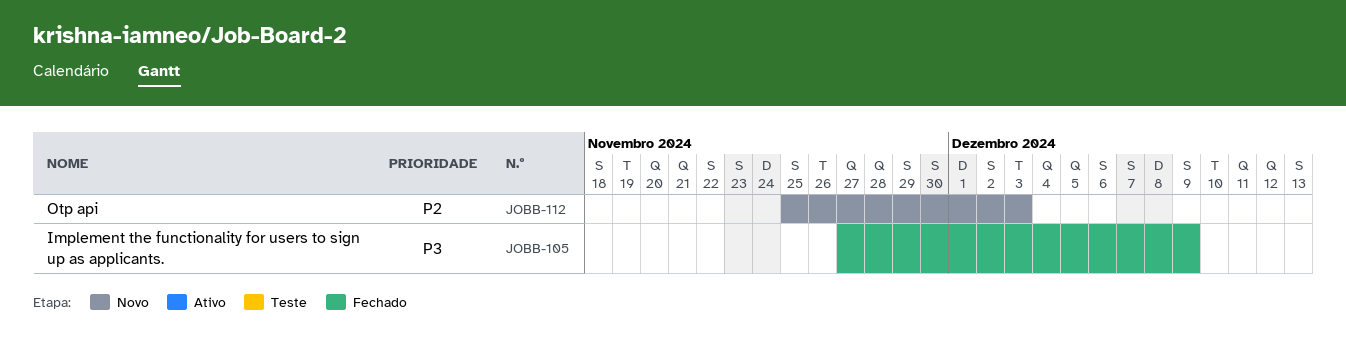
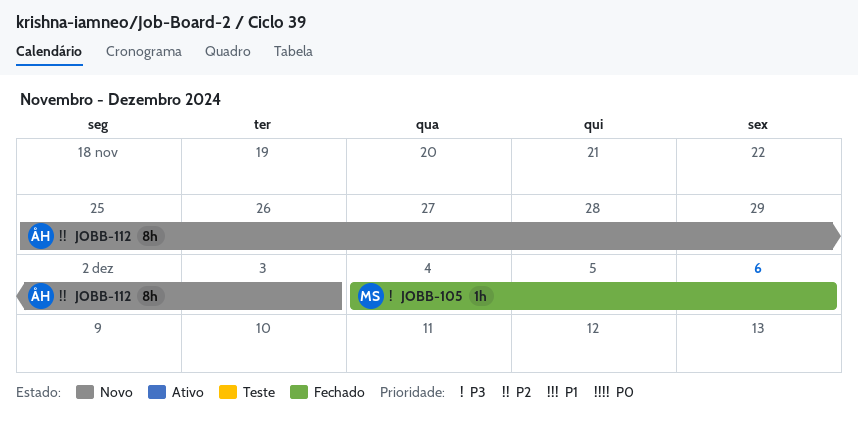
JOBB-105, start: Nov 27 -> Dec 4
JOBB-105, due: Dec 9 -> Dec 6

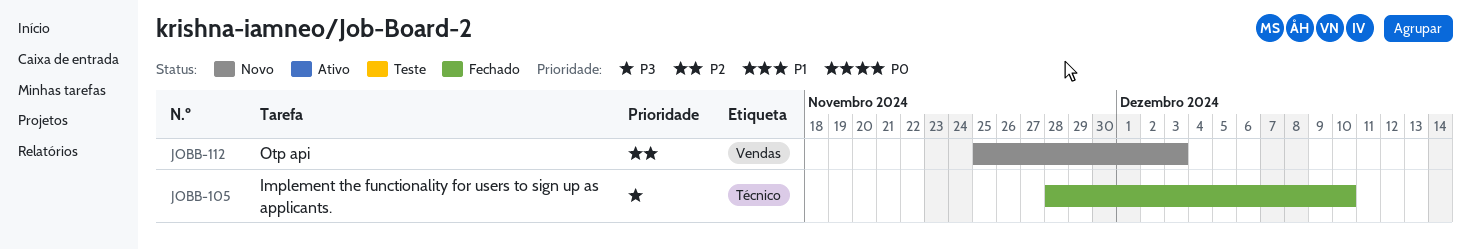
JOBB-105, start: Dec 4 -> Nov 28
JOBB-105, due: Dec 6 -> Dec 10

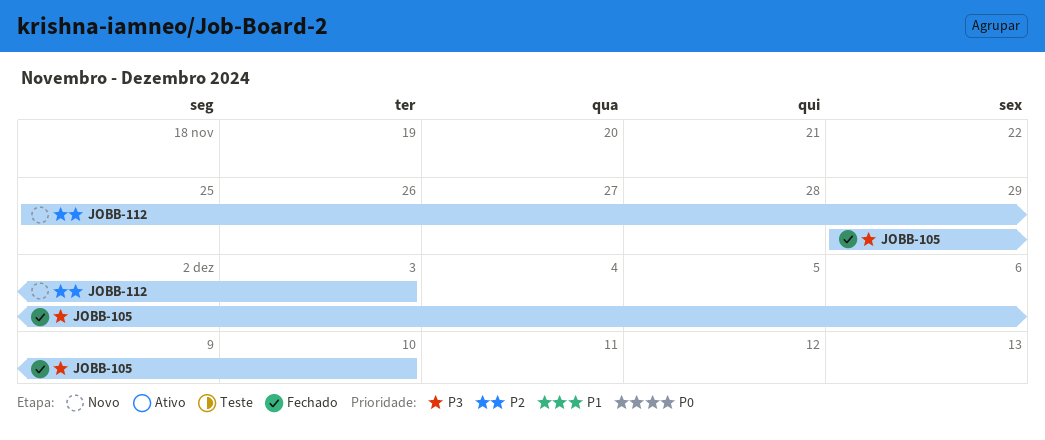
JOBB-105, start: Nov 28 -> Nov 29

